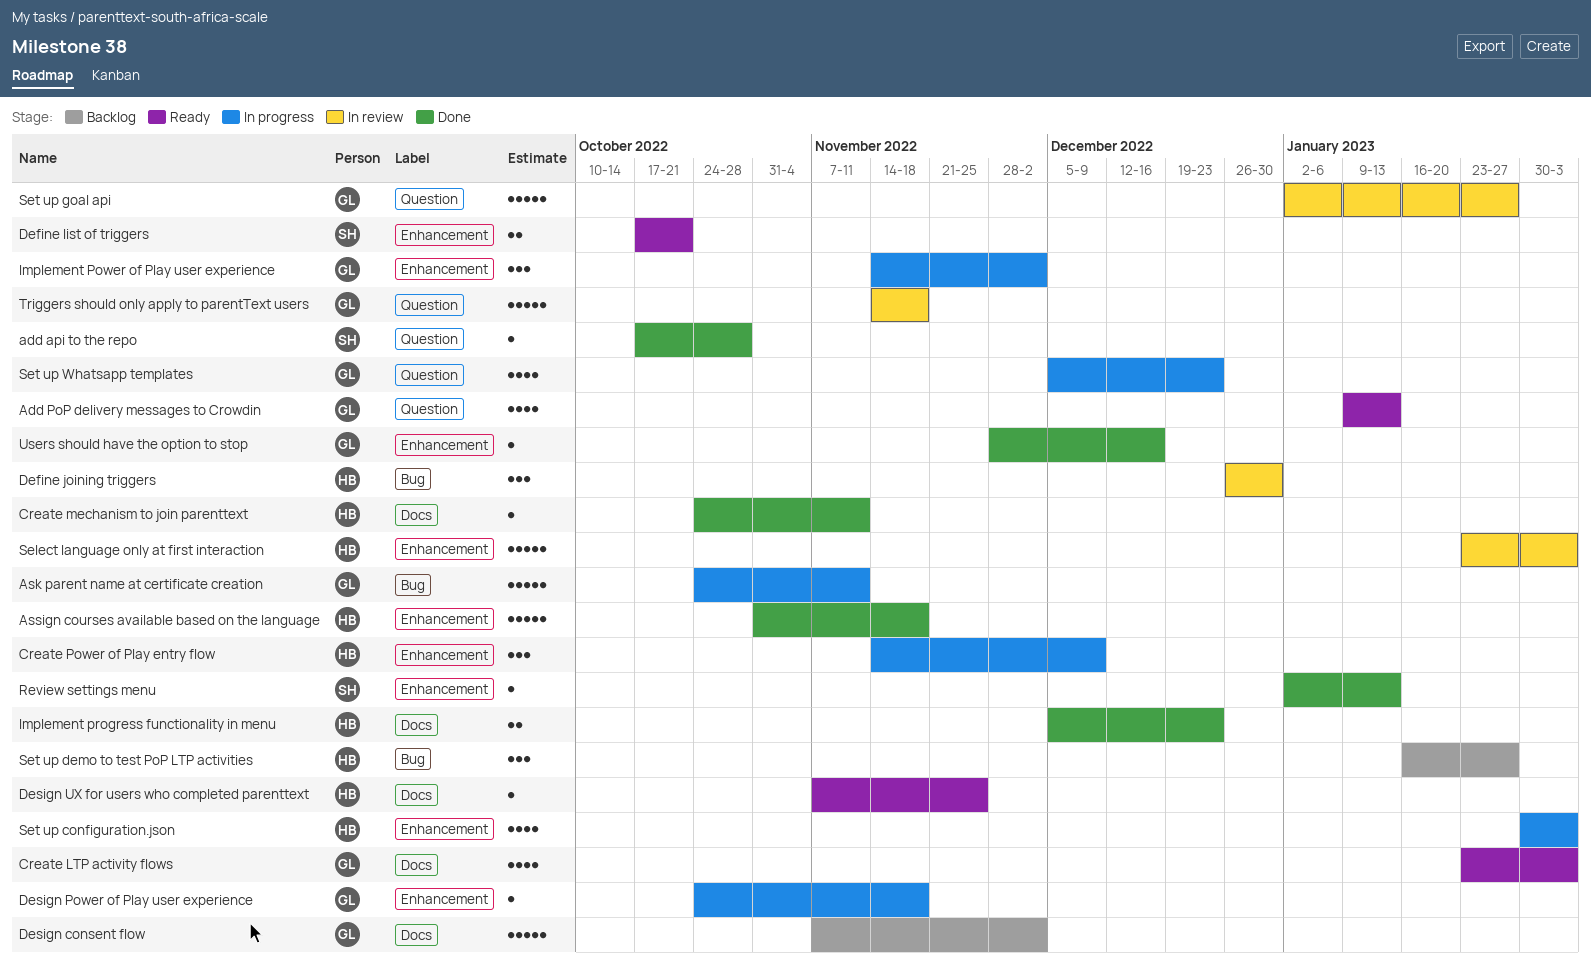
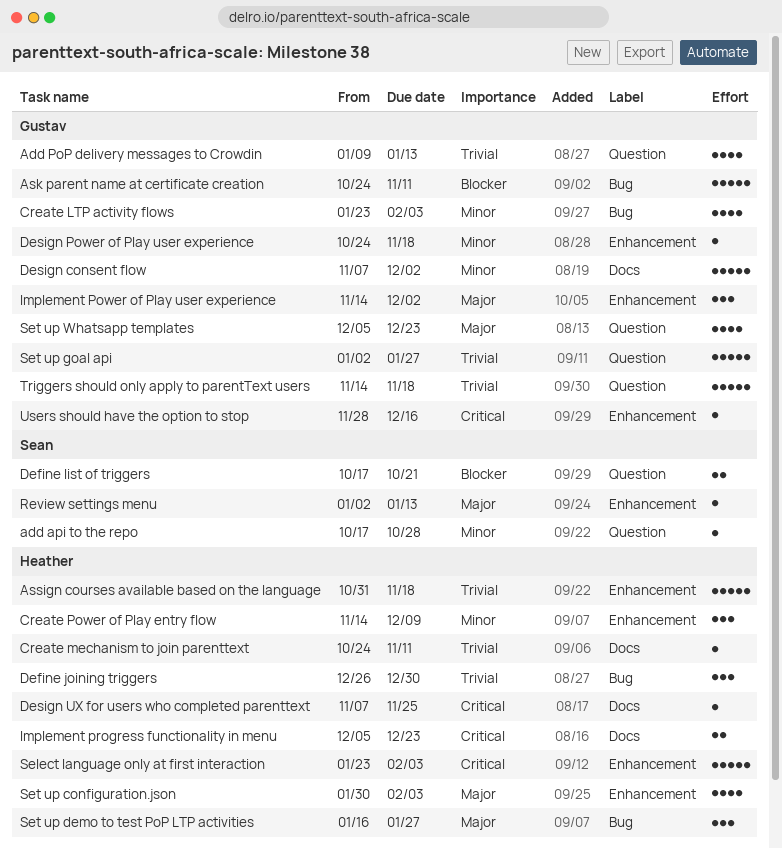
Create LTP activity flows, label: Docs -> Bug
Define list of triggers, label: Enhancement -> Question

